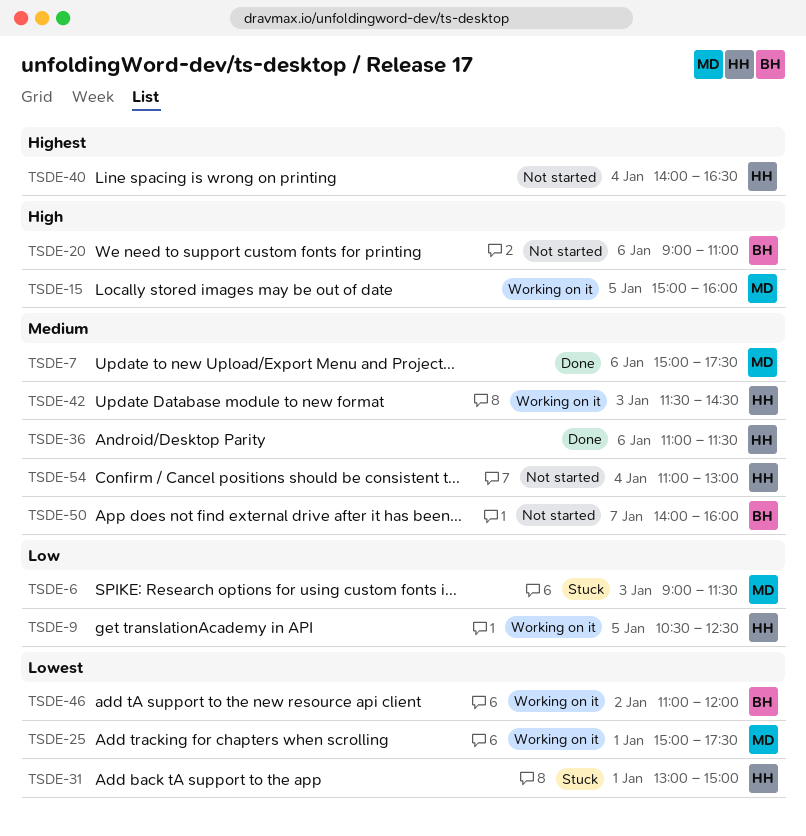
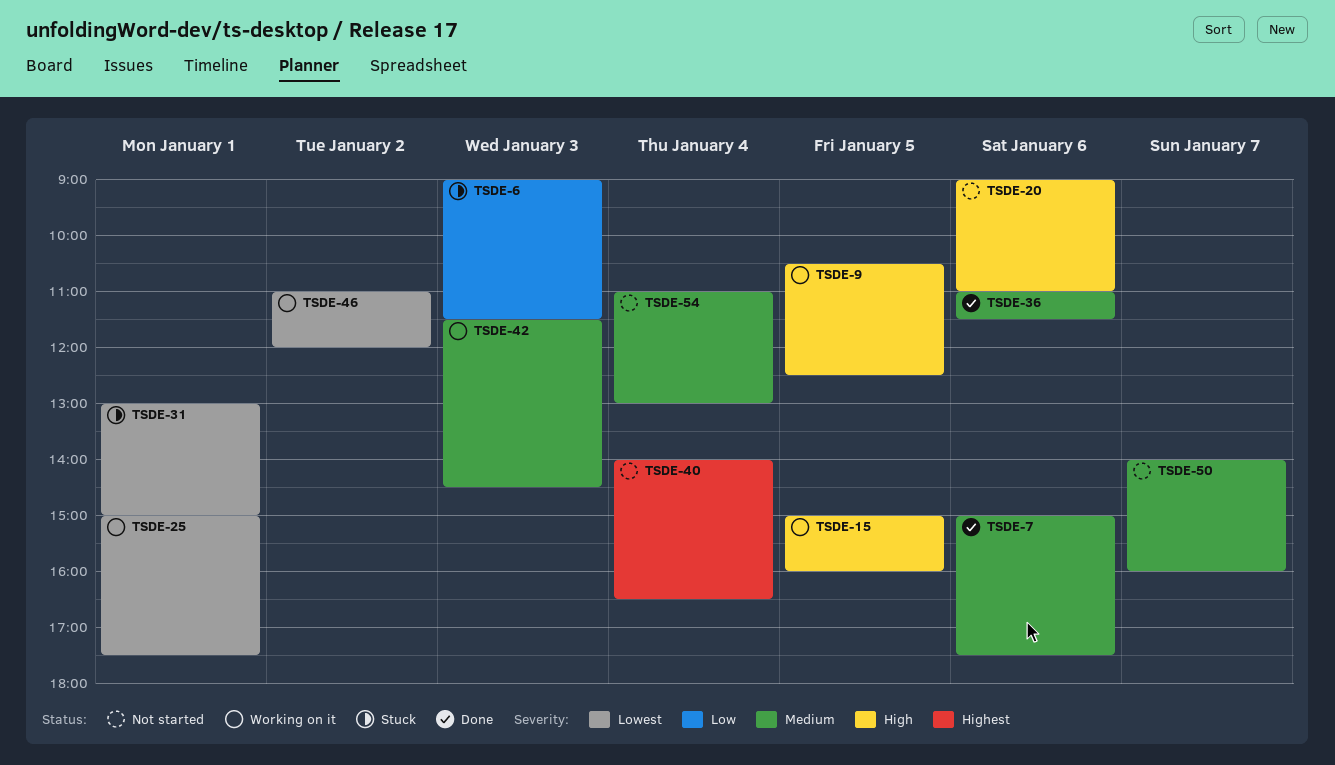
TSDE-9, priority: Low -> High

